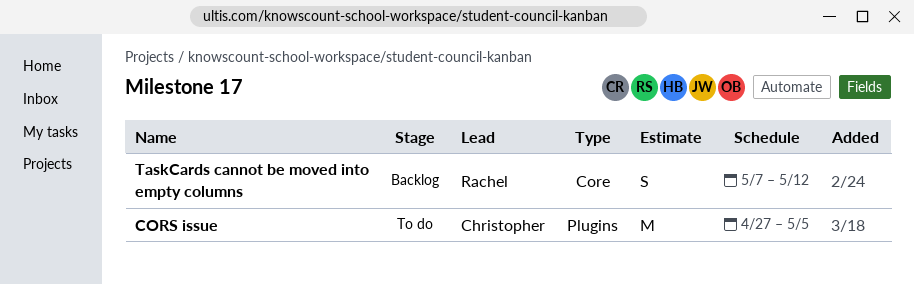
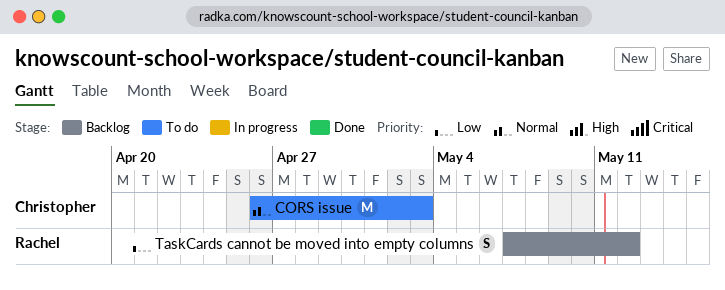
CORS issue, start: Apr 27 -> Apr 26
CORS issue, due: May 5 -> May 3

